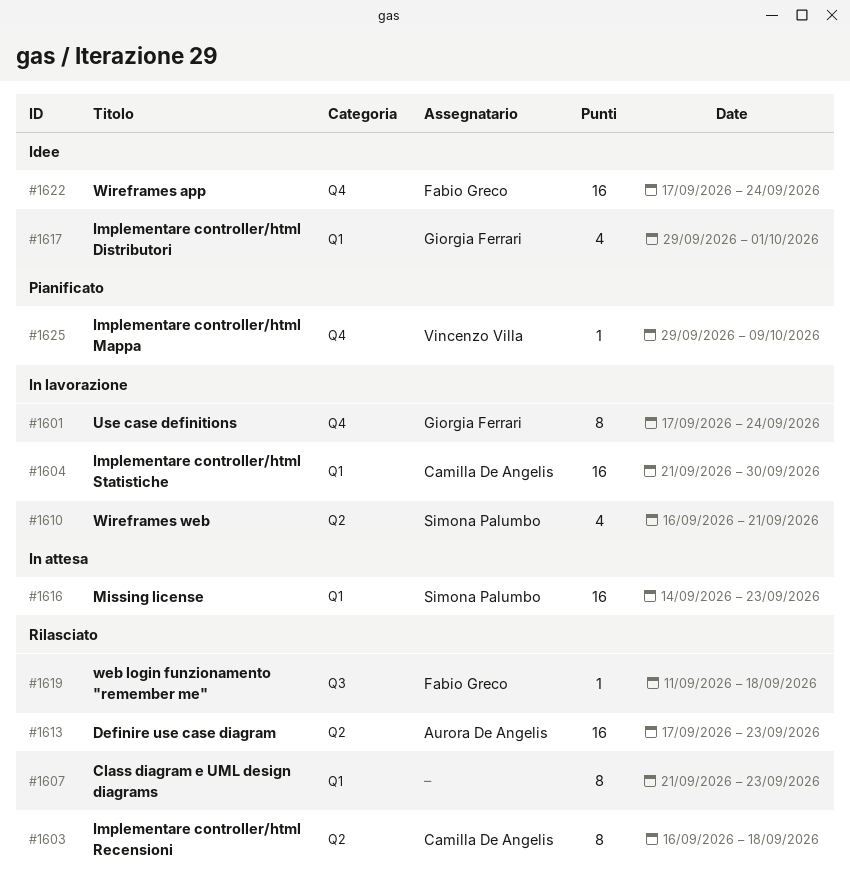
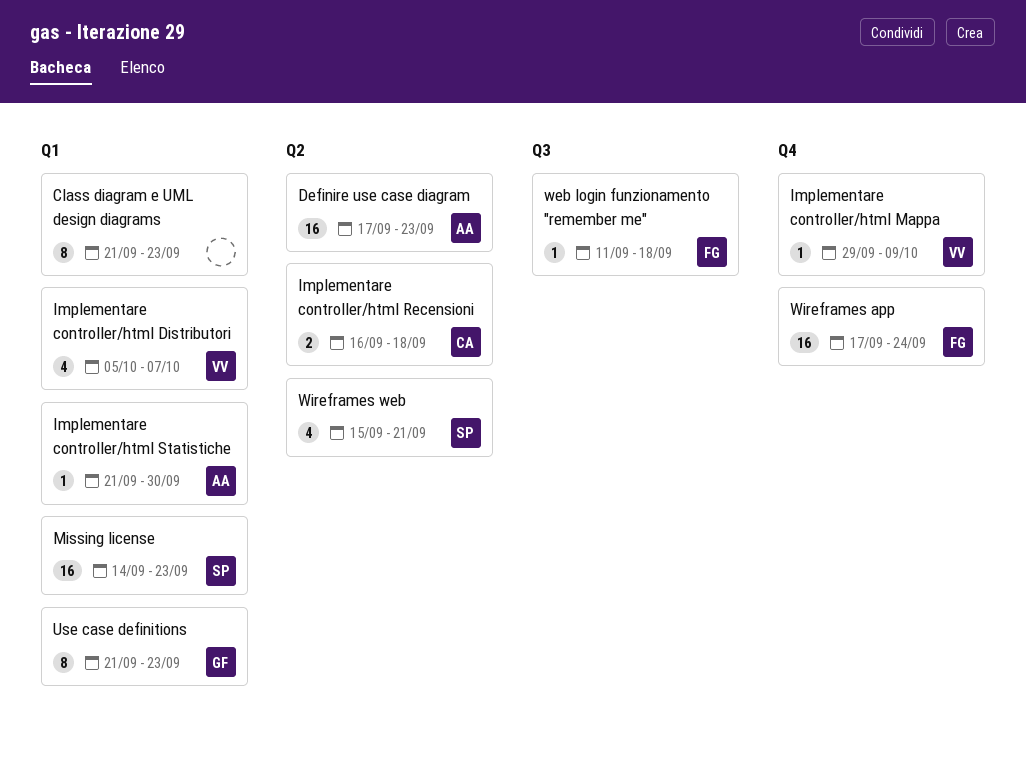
Implementare controller/html Distributori, owner: Giorgia Ferrari -> Vincenzo Villa
Implementare controller/html Distributori, start: Sep 29 -> Oct 5
Implementare controller/html Distributori, due: Oct 1 -> Oct 7
Implementare controller/html Recensioni, estimate: 8 -> 2
Implementare controller/html Statistiche, owner: Camilla De Angelis -> Aurora De Angelis
Implementare controller/html Statistiche, estimate: 16 -> 1
Use case definitions, label: Q4 -> Q1
Use case definitions, start: Sep 17 -> Sep 21
Use case definitions, due: Sep 24 -> Sep 23
Wireframes web, start: Sep 16 -> Sep 15

